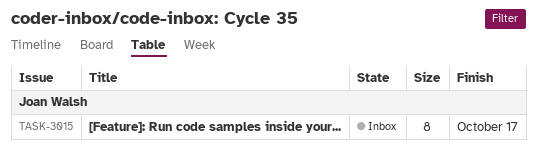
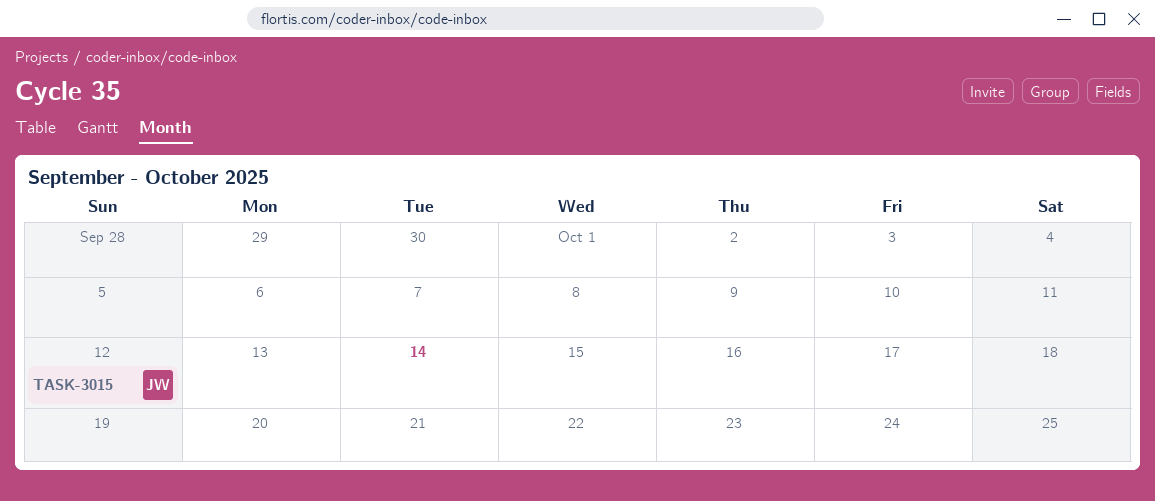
TASK-3015, due: Oct 17 -> Oct 12

